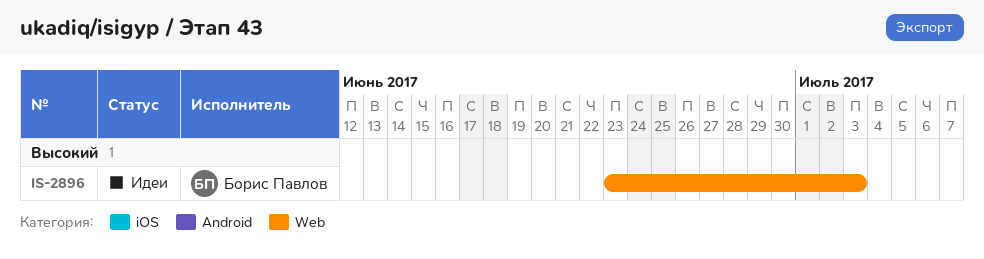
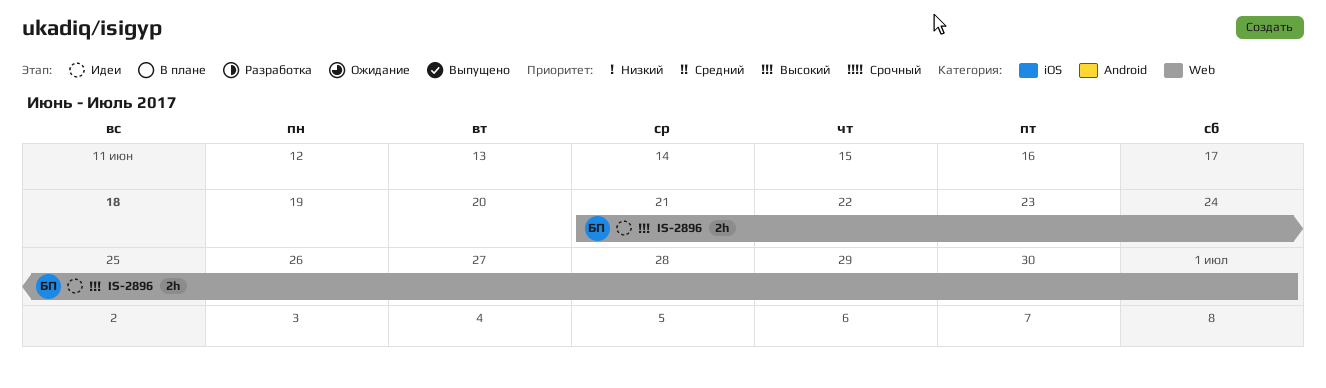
IS-2896, start: Jun 23 -> Jun 21
IS-2896, due: Jul 3 -> Jul 1

